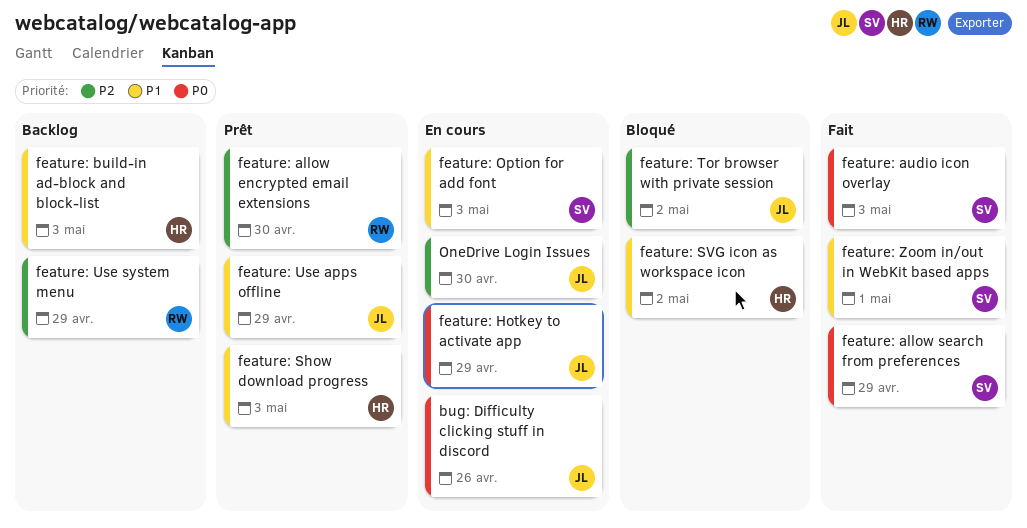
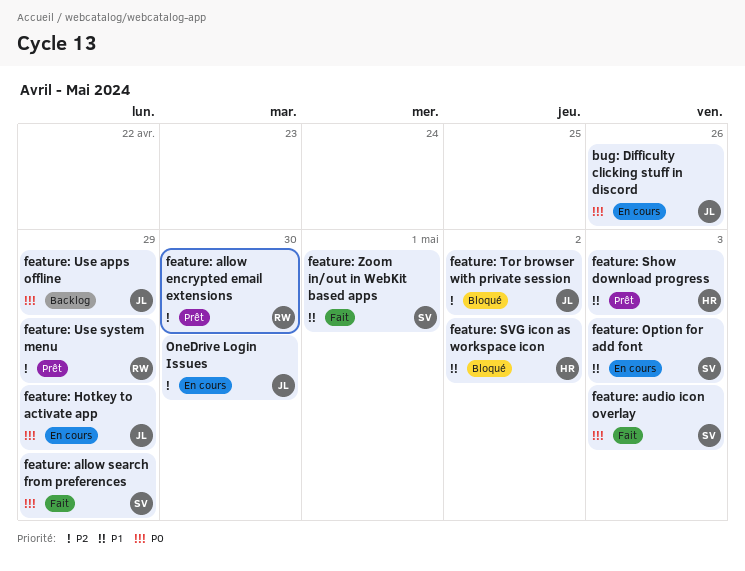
feature: build-in ad-block and block-list: present -> none
feature: Use apps offline, status: Prêt -> Backlog
feature: Use apps offline, priority: P1 -> P0
feature: Use system menu, status: Backlog -> Prêt

